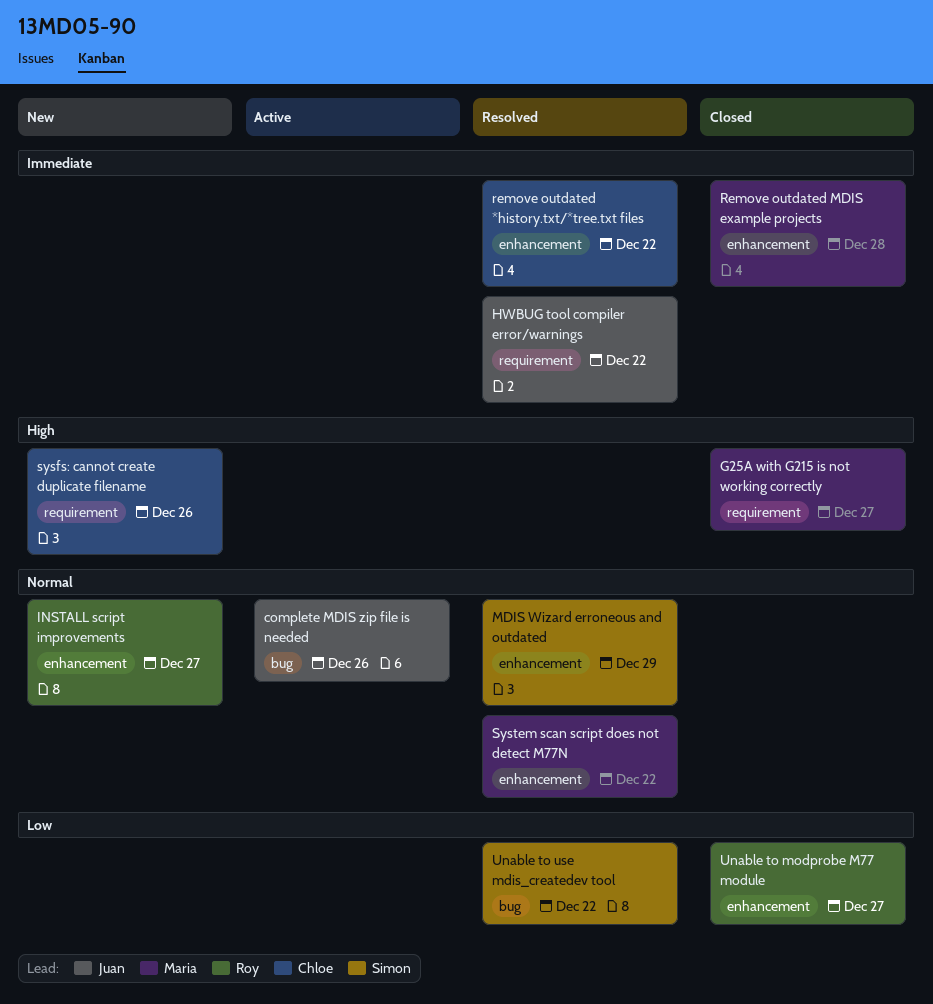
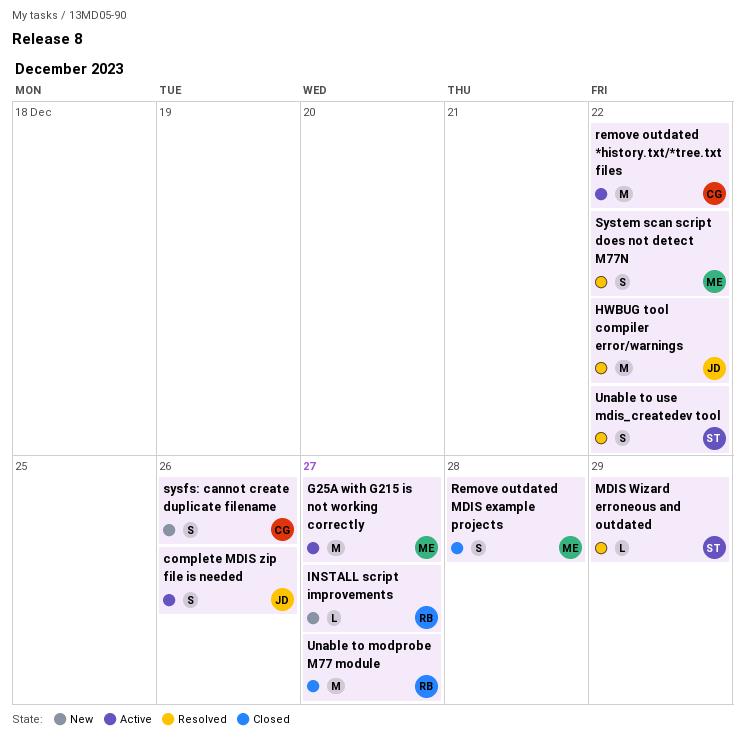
G25A with G215 is not working correctly, status: Closed -> Active
remove outdated *history.txt/*tree.txt files, status: Resolved -> Active

